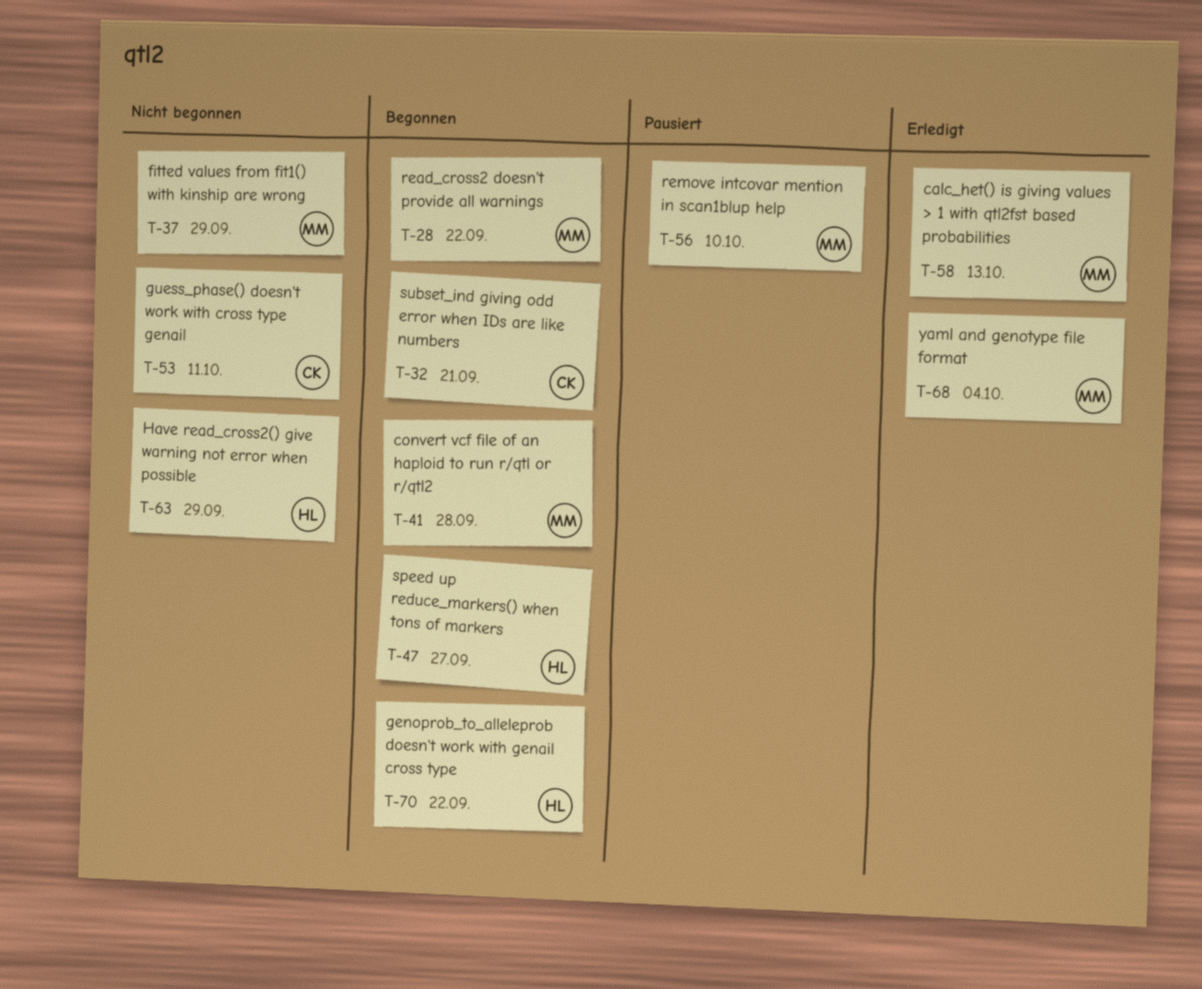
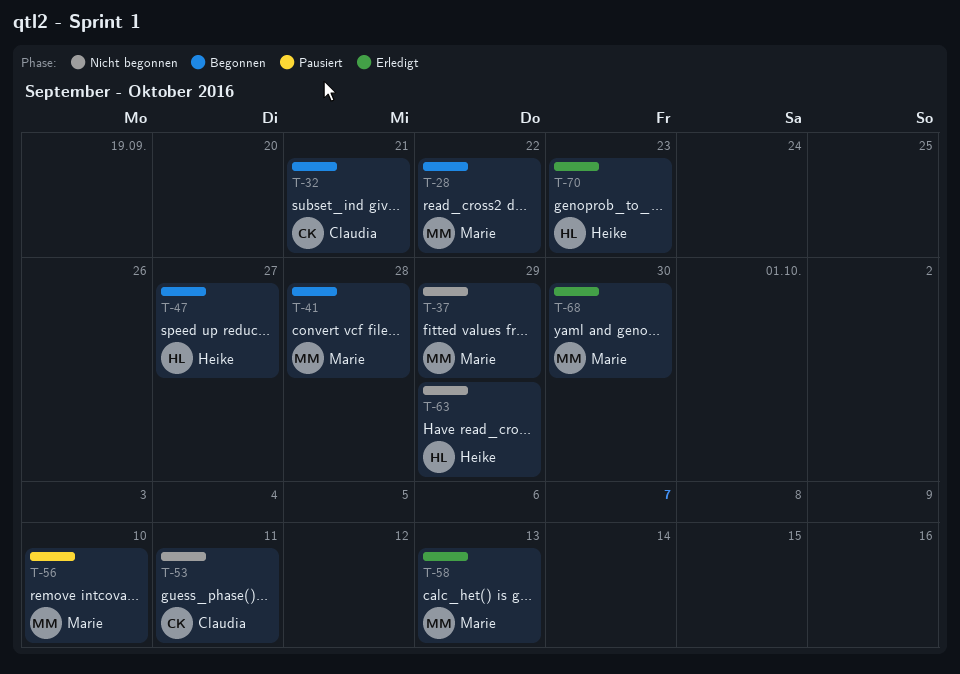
T-68, due: Oct 4 -> Sep 30
T-70, status: Begonnen -> Erledigt
T-70, due: Sep 22 -> Sep 23

